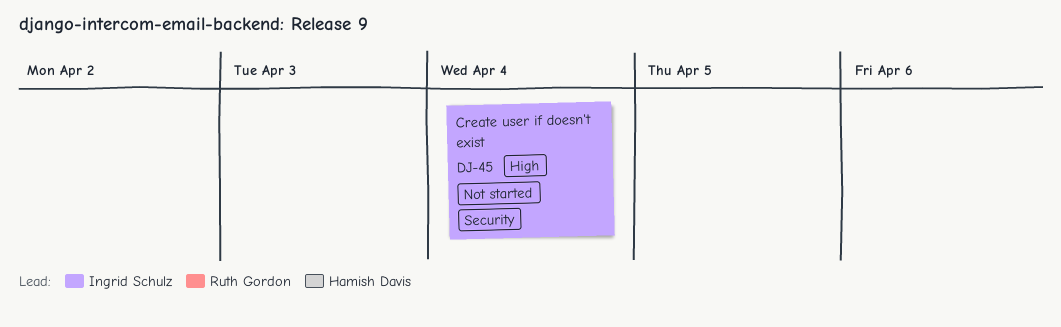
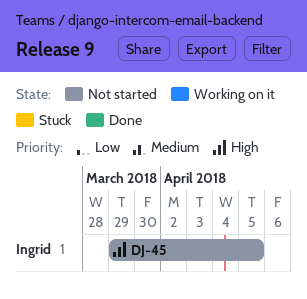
DJ-45, due: Apr 4 -> Apr 5

